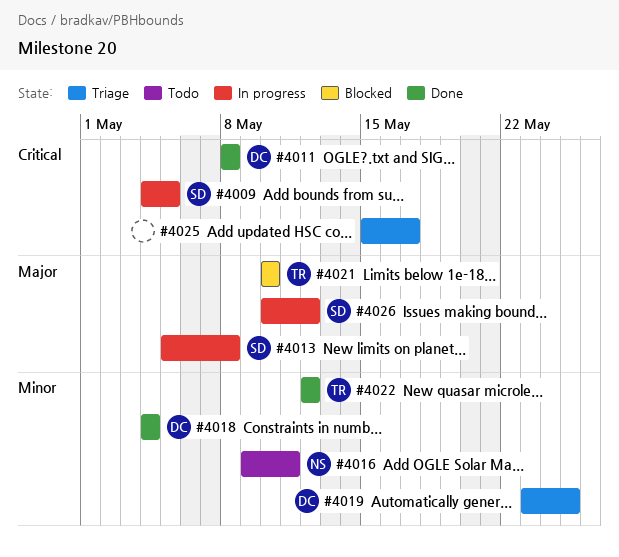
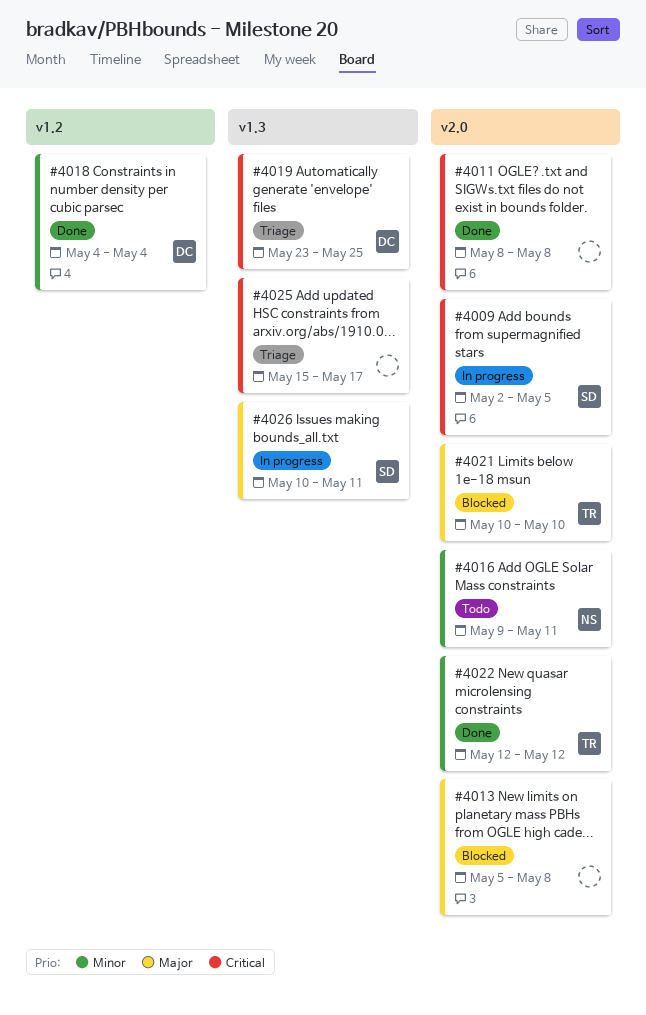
#4009, start: May 4 -> May 2
#4011, owner: DC -> none
#4013, status: In progress -> Blocked
#4013, owner: SD -> none
#4019, priority: Minor -> Critical
#4026, due: May 12 -> May 11

